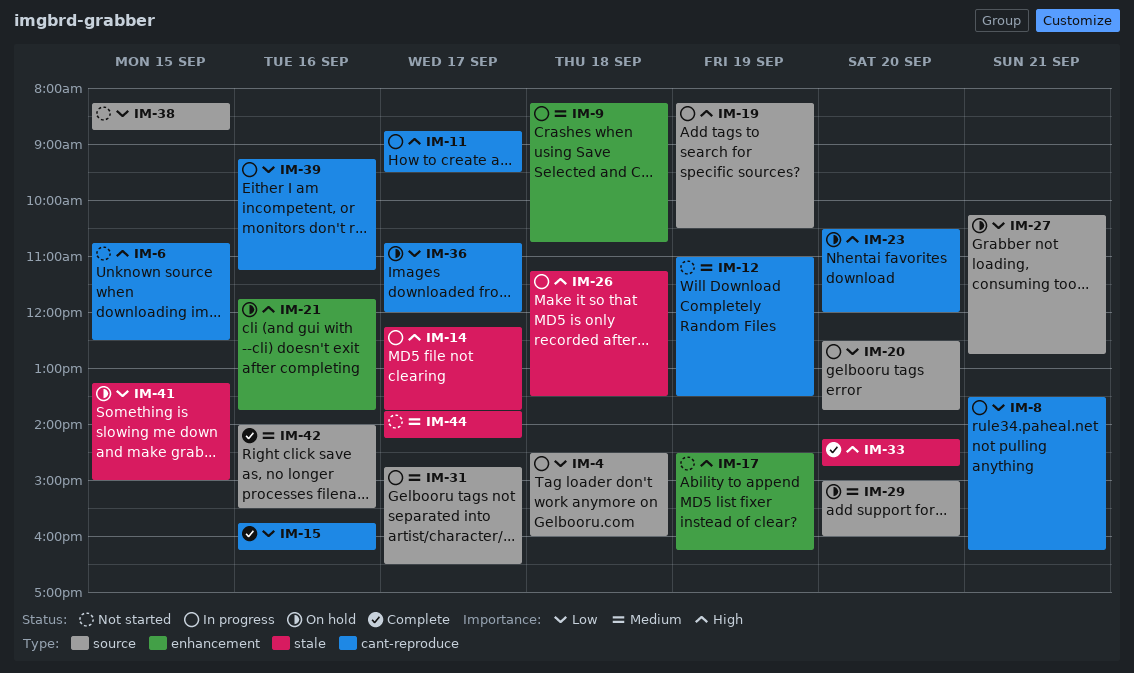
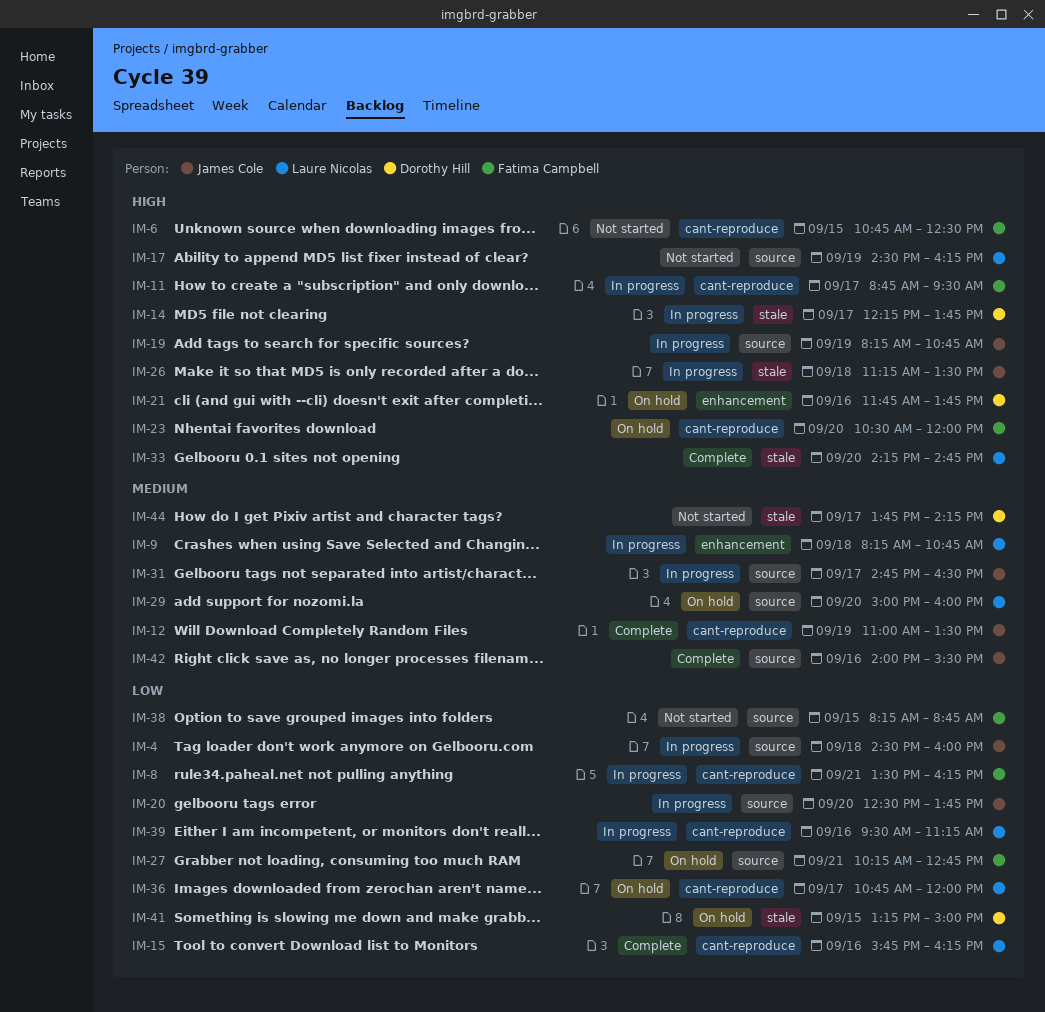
IM-12, status: Not started -> Complete
IM-17, label: enhancement -> source
IM-19, ends: 10:30 -> 10:45
IM-39, begins: 09:15 -> 09:30

